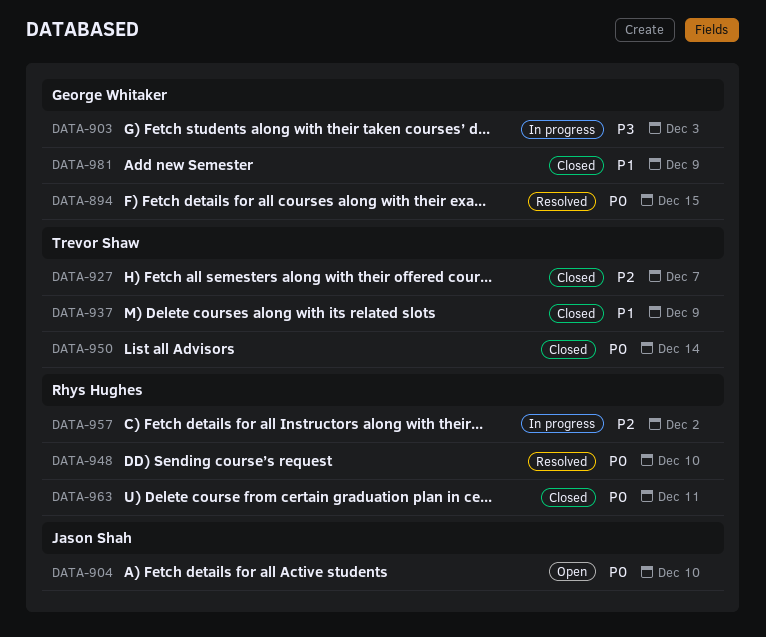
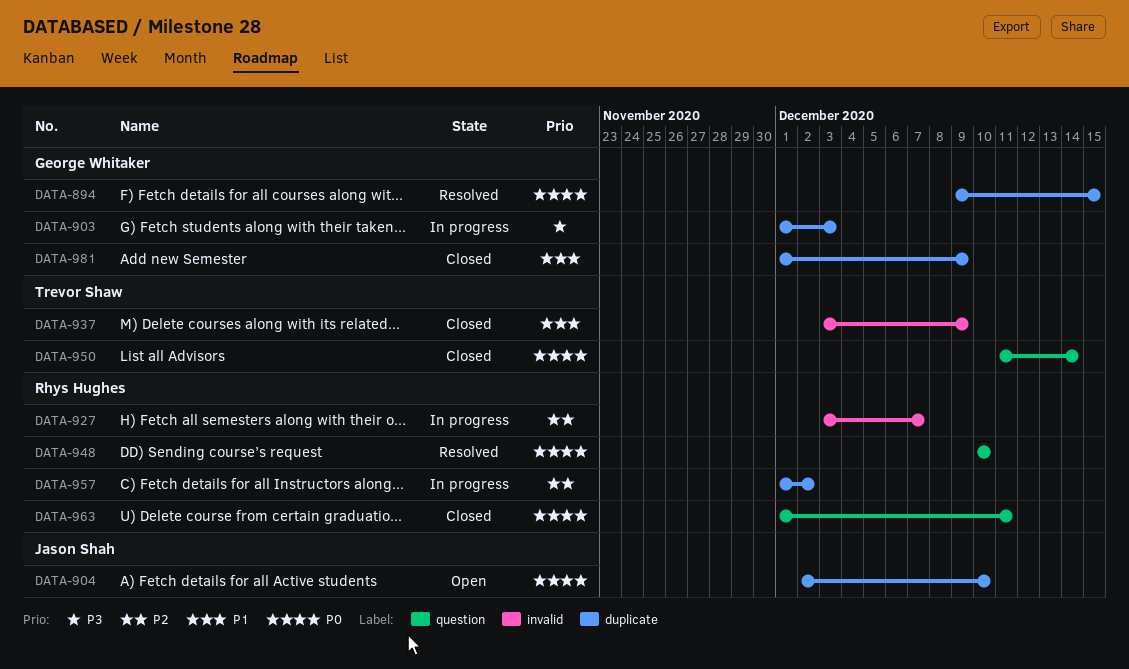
DATA-927, status: Closed -> In progress
DATA-927, owner: Trevor Shaw -> Rhys Hughes

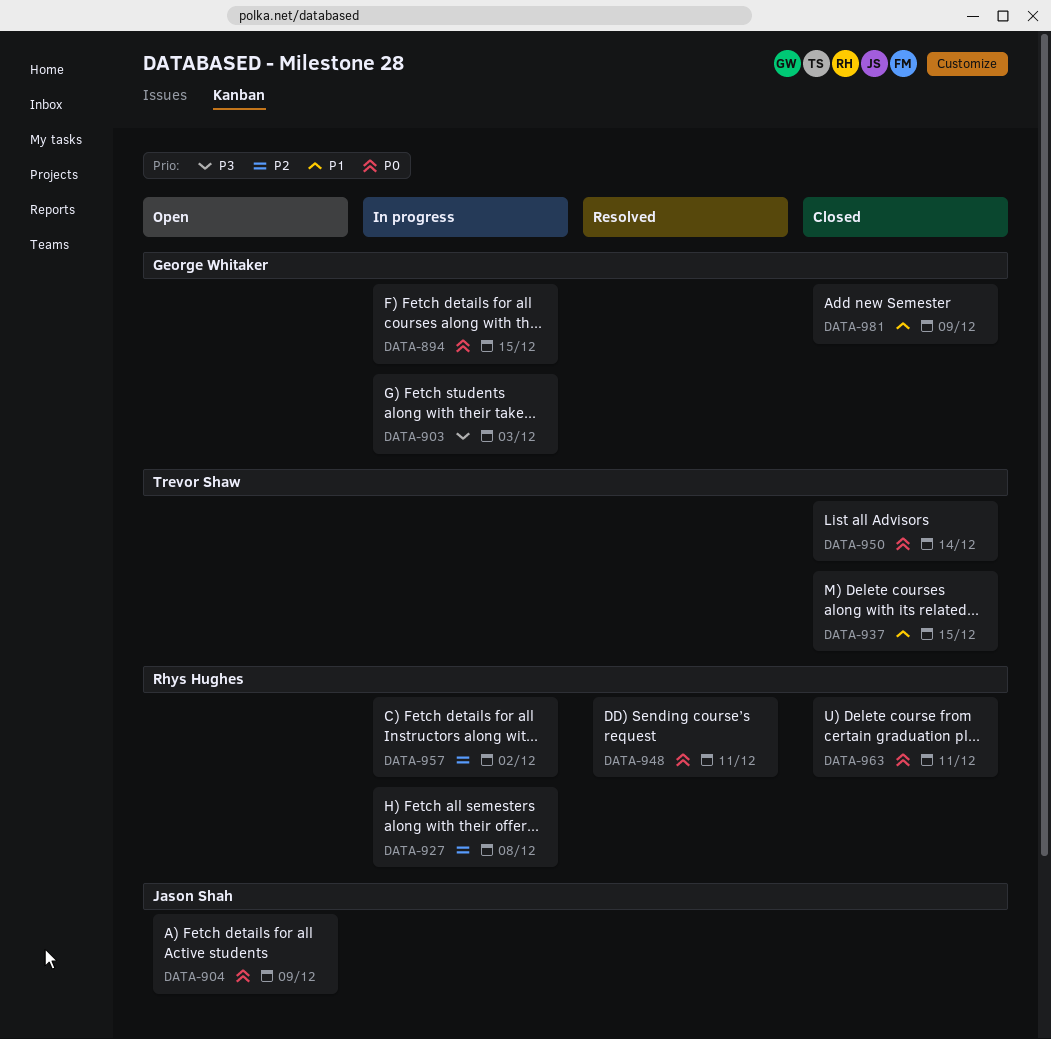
DATA-894, status: Resolved -> In progress
DATA-904, due: Dec 10 -> Dec 9
DATA-927, due: Dec 7 -> Dec 8
DATA-937, due: Dec 9 -> Dec 15
DATA-948, due: Dec 10 -> Dec 11

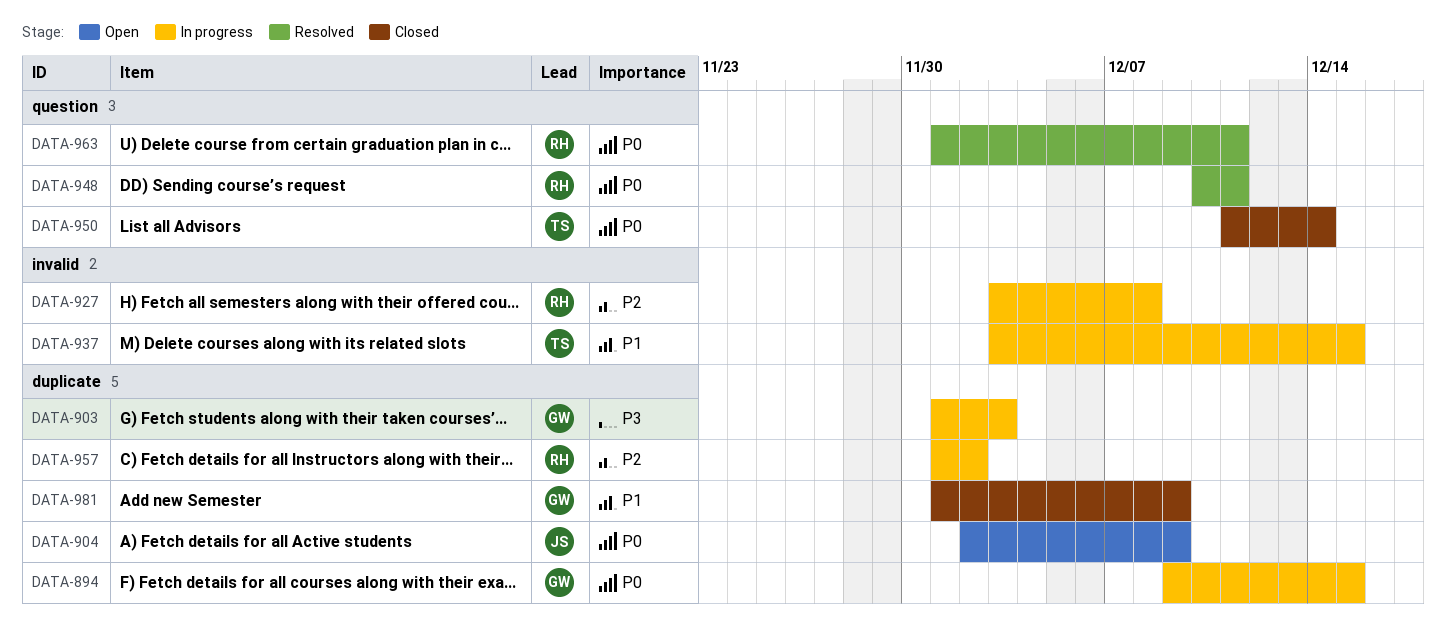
DATA-937, status: Closed -> In progress
DATA-963, status: Closed -> Resolved

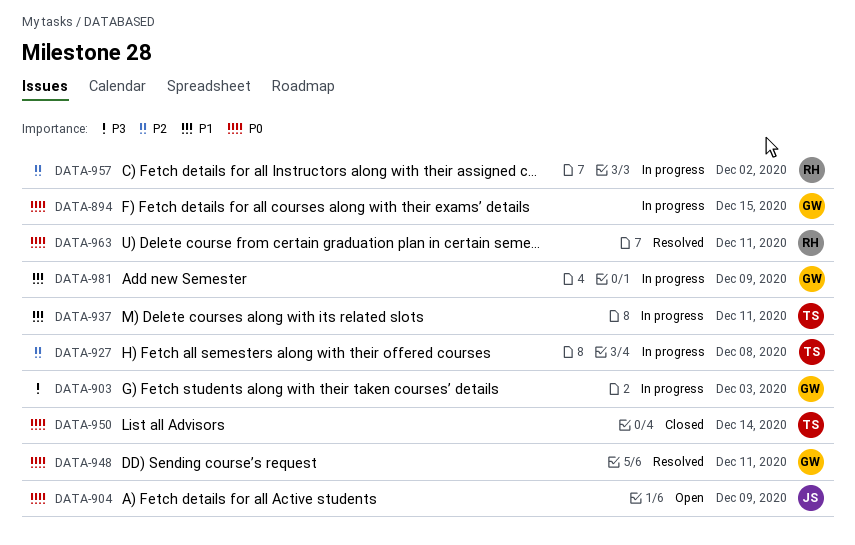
DATA-927, owner: RH -> TS
DATA-937, due: Dec 15 -> Dec 11
DATA-948, owner: RH -> GW
DATA-981, status: Closed -> In progress

